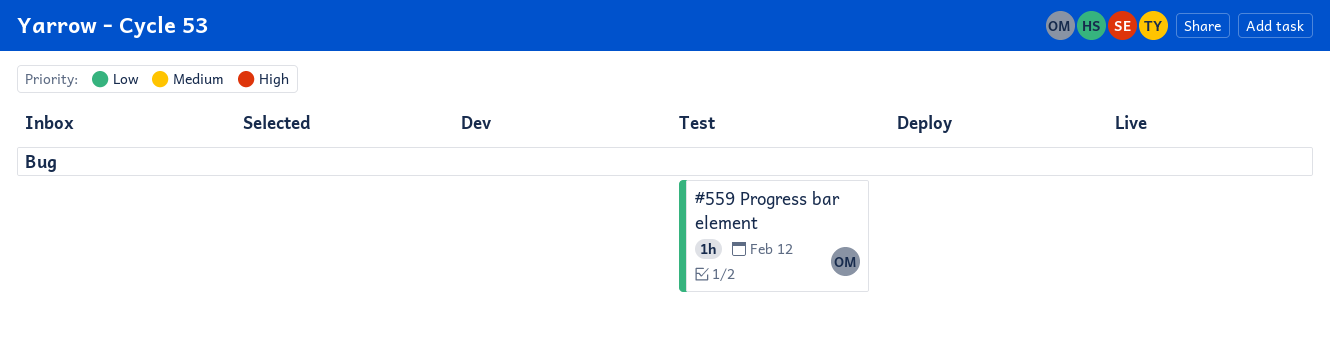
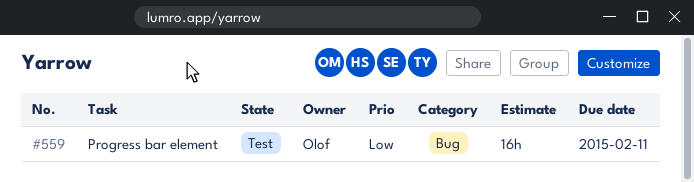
#559, estimate: 1h -> 16h
#559, due: Feb 12 -> Feb 11

